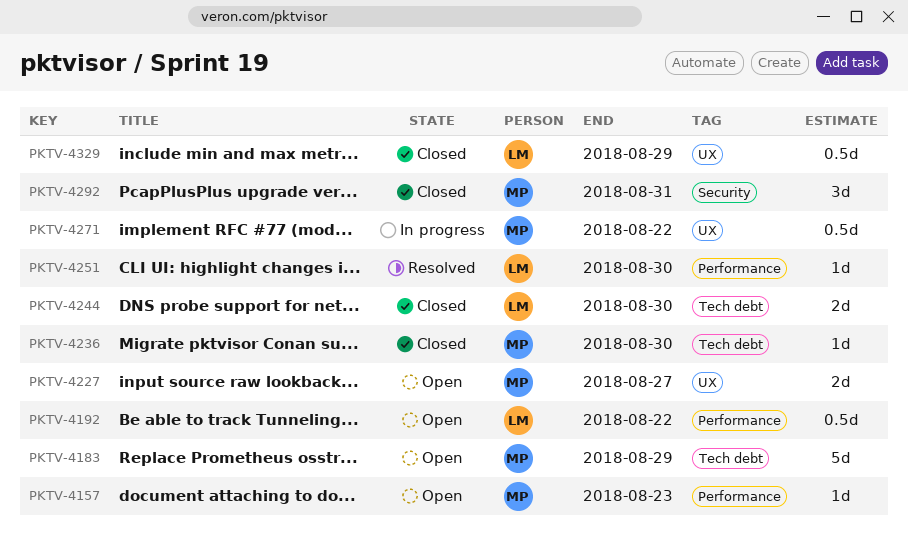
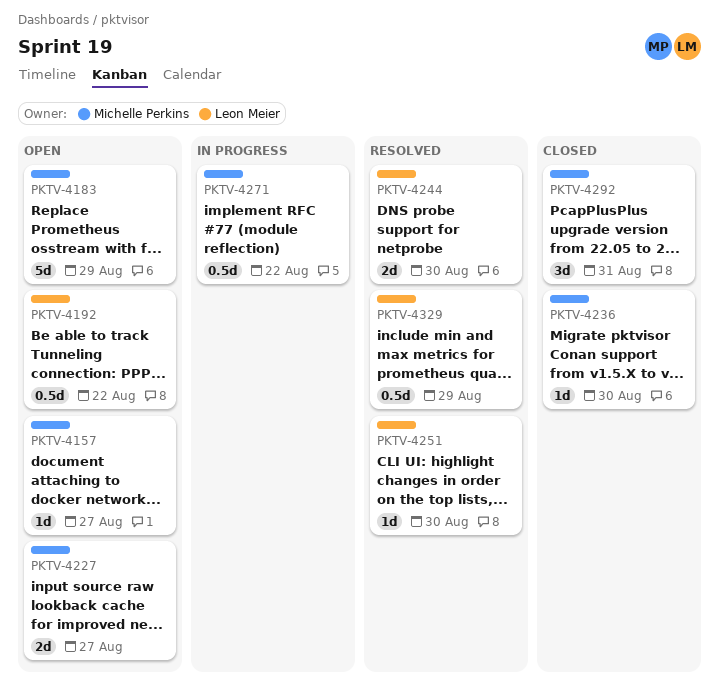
PKTV-4157, due: Aug 23 -> Aug 27
PKTV-4244, status: Closed -> Resolved
PKTV-4329, status: Closed -> Resolved

